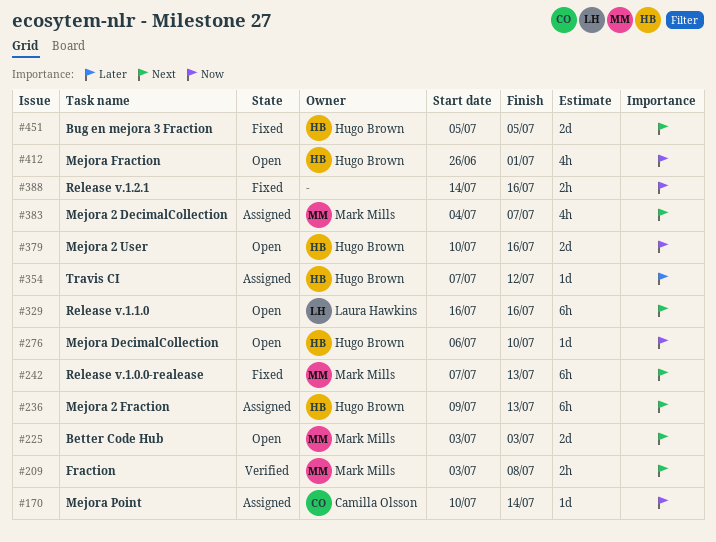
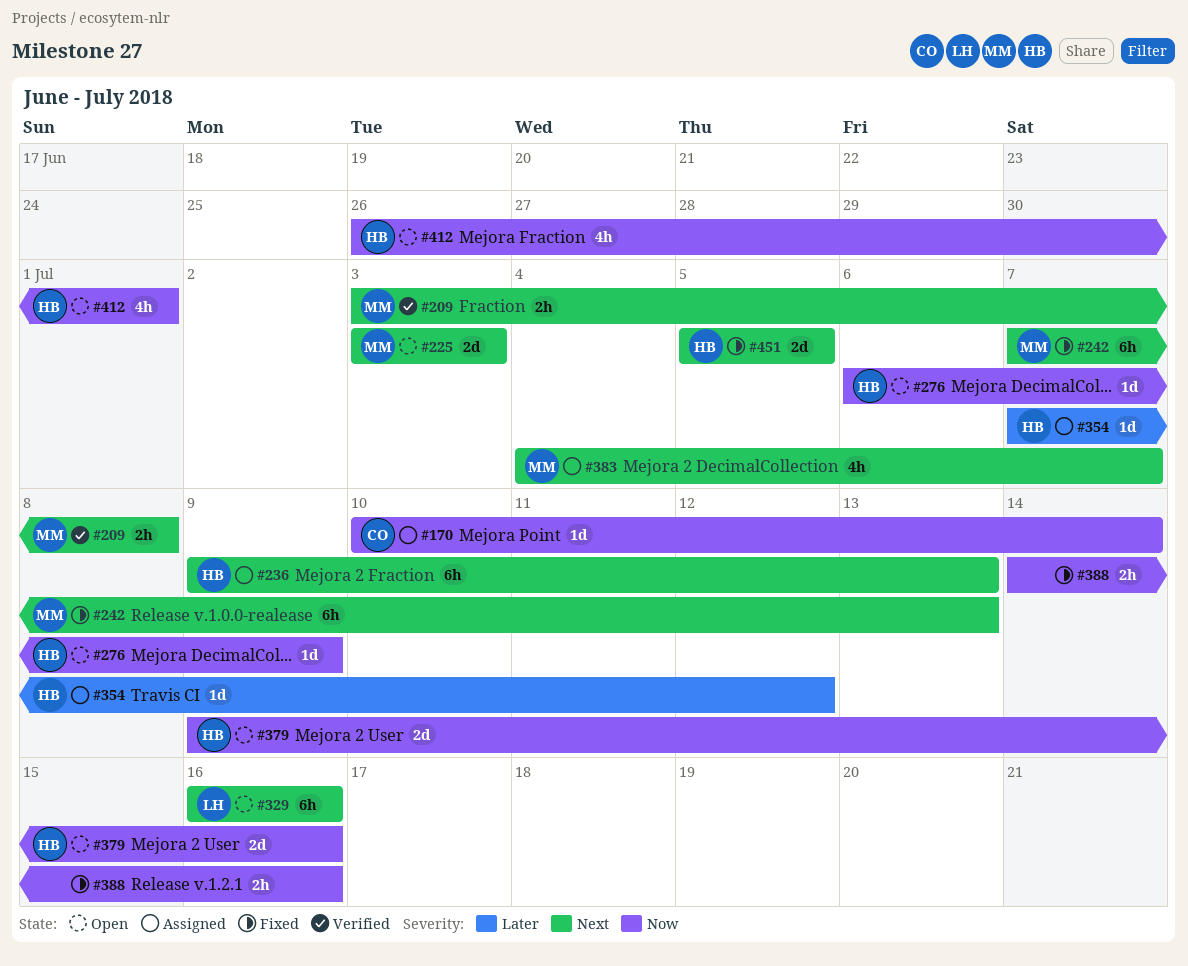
#276, due: Jul 10 -> Jul 9
#379, start: Jul 10 -> Jul 9

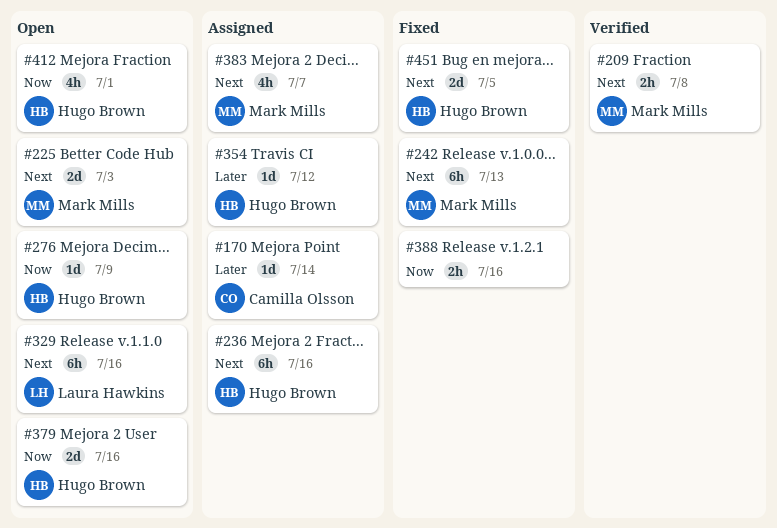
#170, priority: Now -> Later
#236, due: Jul 13 -> Jul 16

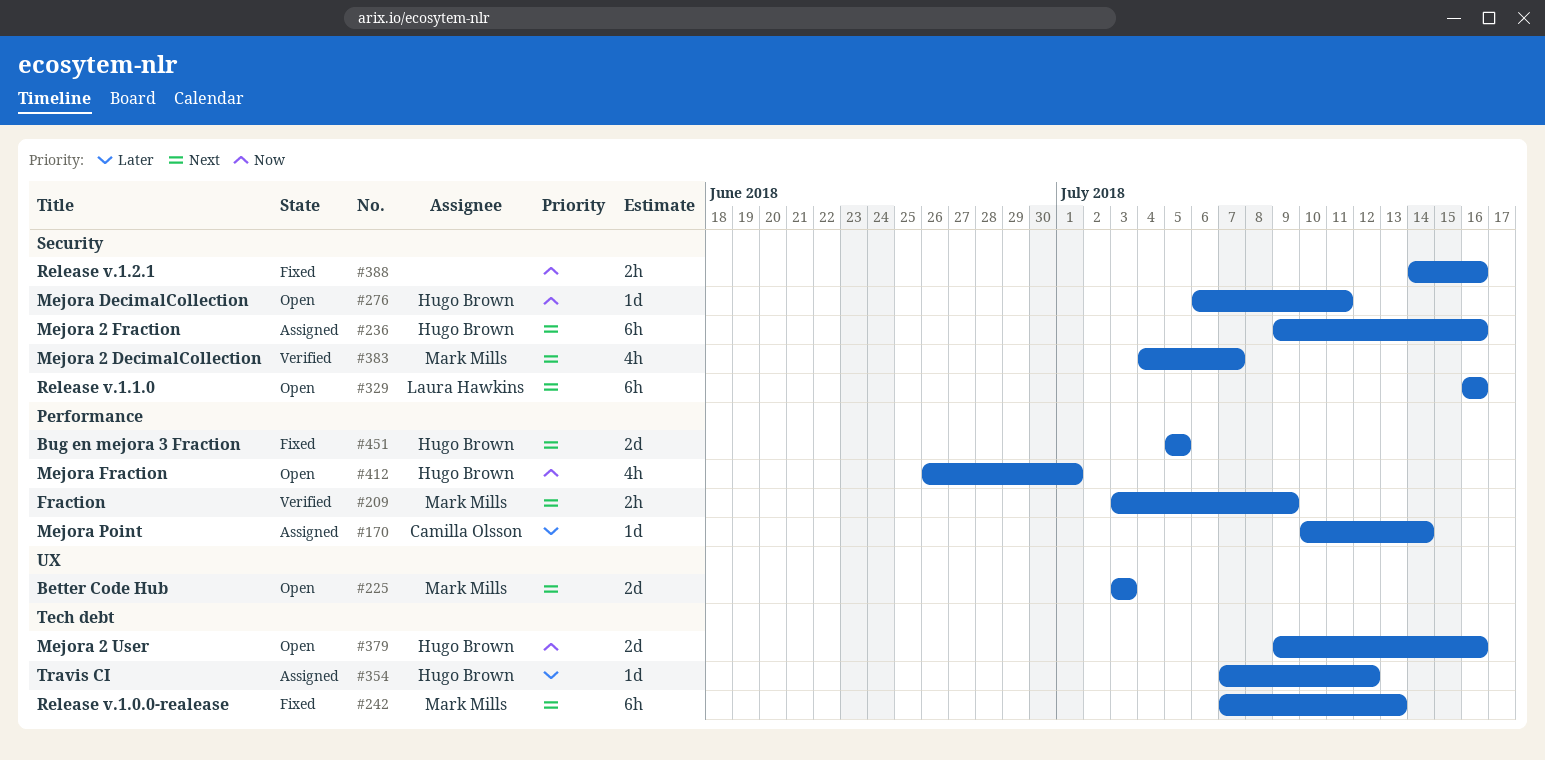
#209, due: Jul 8 -> Jul 9
#276, due: Jul 9 -> Jul 11
#383, status: Assigned -> Verified

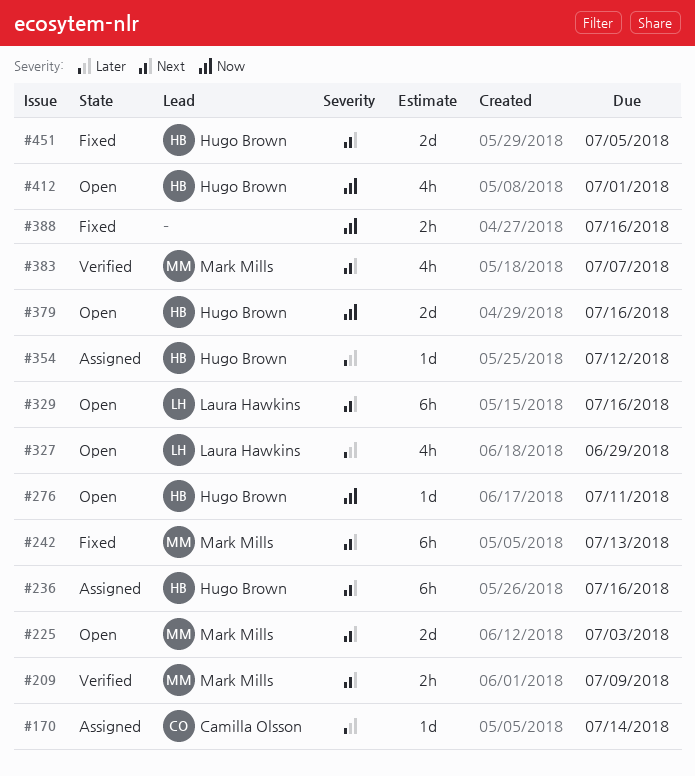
#327: none -> present

